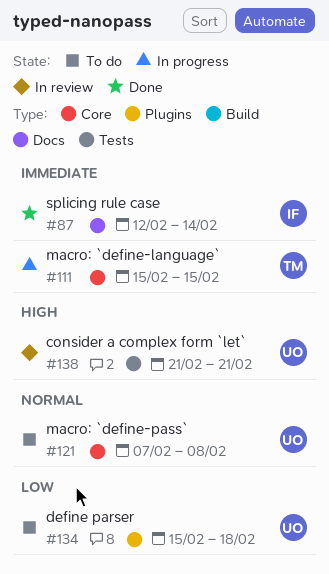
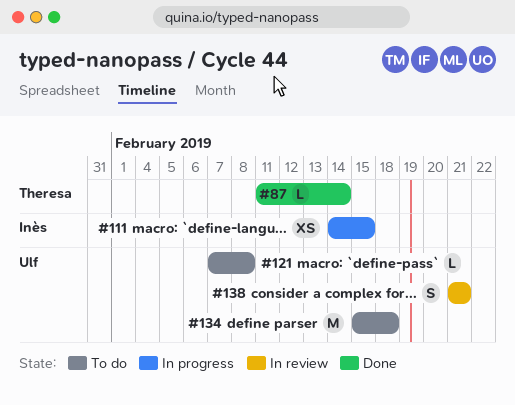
#87, owner: Inès -> Theresa
#87, start: Feb 12 -> Feb 11
#111, owner: Theresa -> Inès
#111, start: Feb 15 -> Feb 14

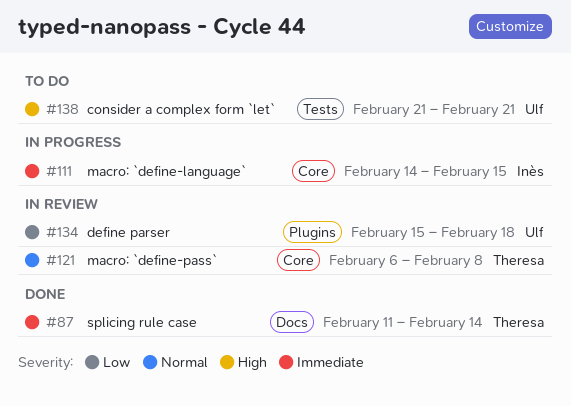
#121, status: To do -> In review
#121, owner: Ulf -> Theresa
#121, start: Feb 7 -> Feb 6
#134, status: To do -> In review
#138, status: In review -> To do

